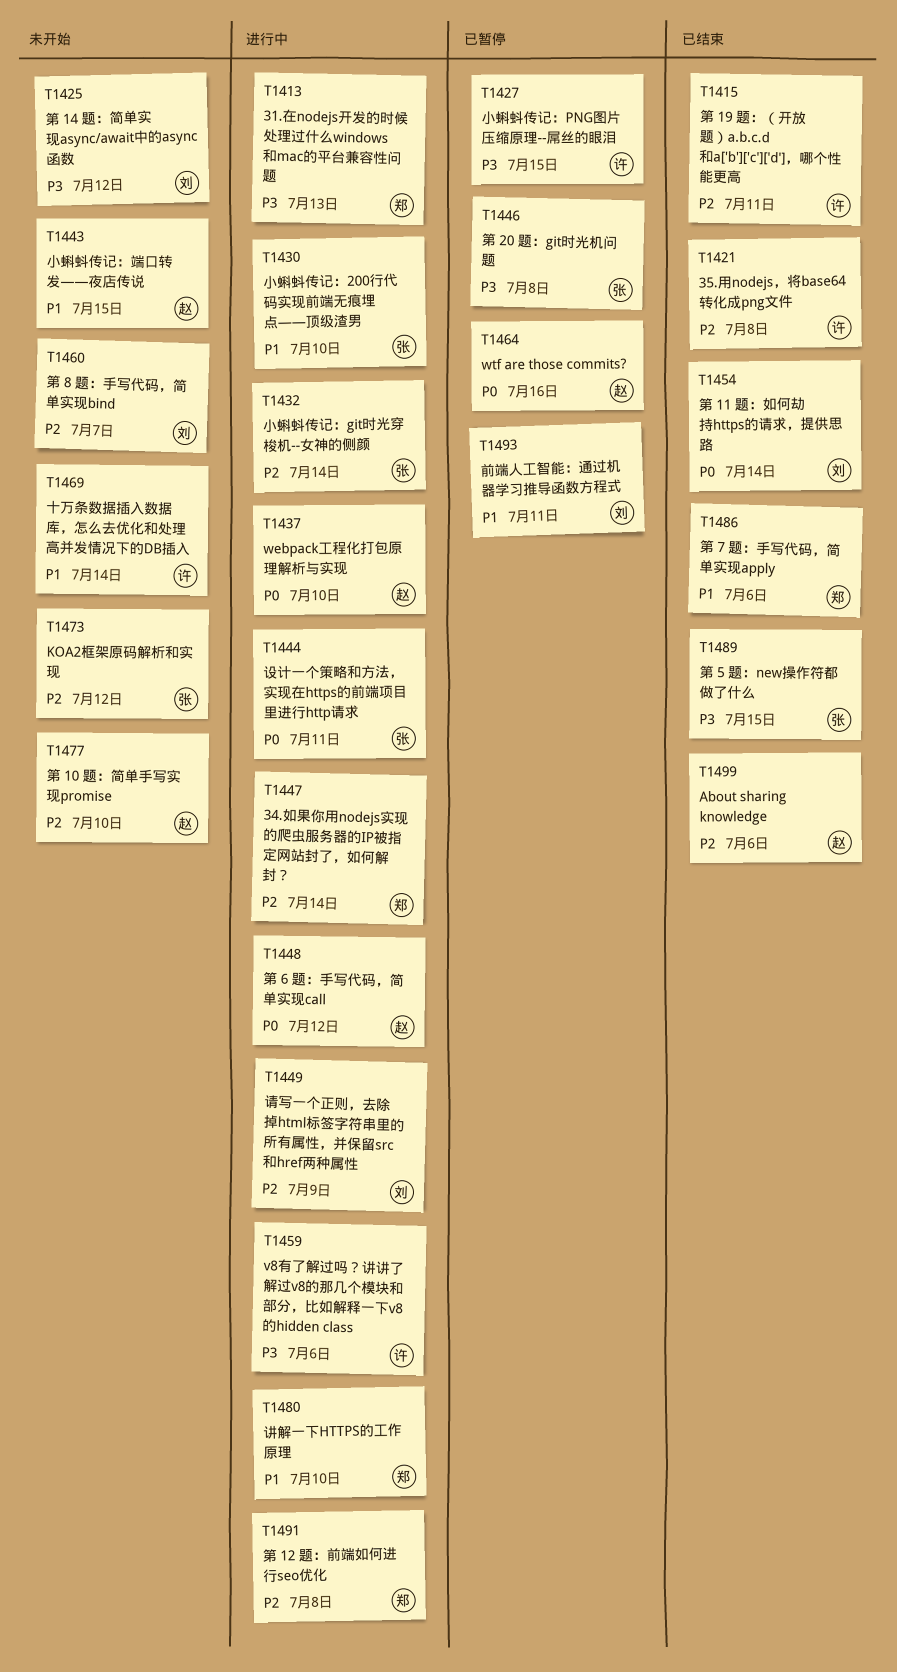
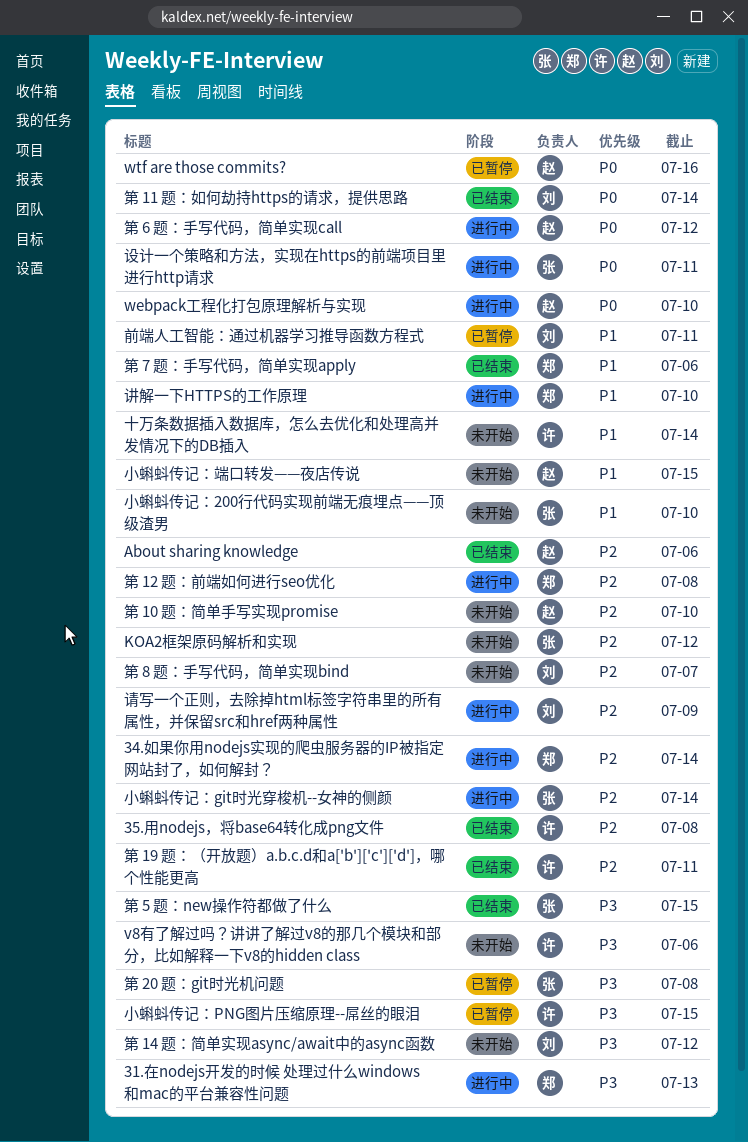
v8有了解过吗？讲讲了解过v8的那几个模块和部分，比如解释一下v8的hidden class, status: 进行中 -> 未开始
小蝌蚪传记：200行代码实现前端无痕埋点——顶级渣男, status: 进行中 -> 未开始

